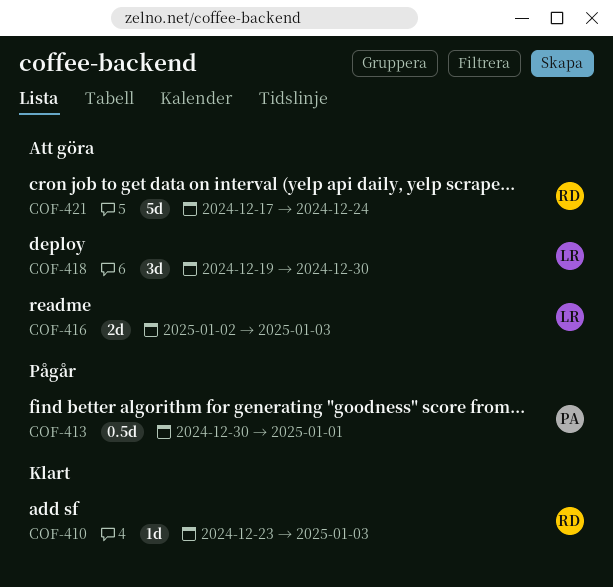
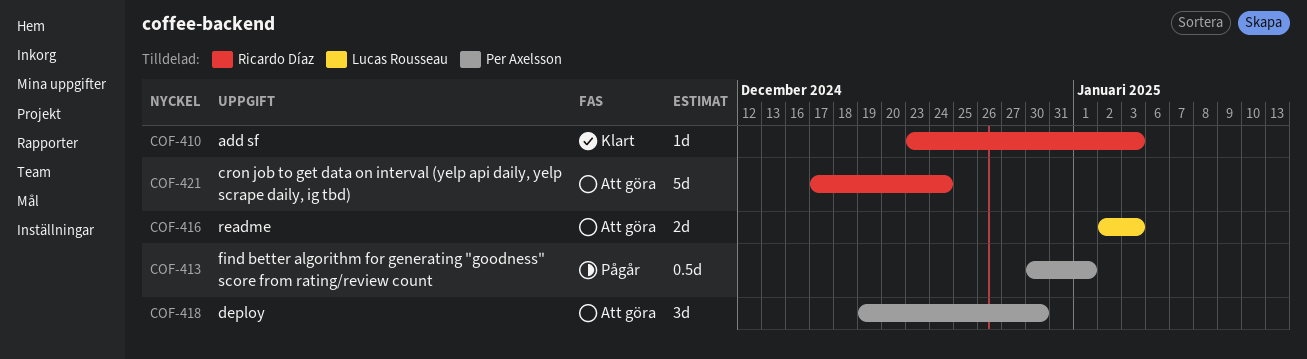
COF-418, owner: Lucas Rousseau -> Per Axelsson

